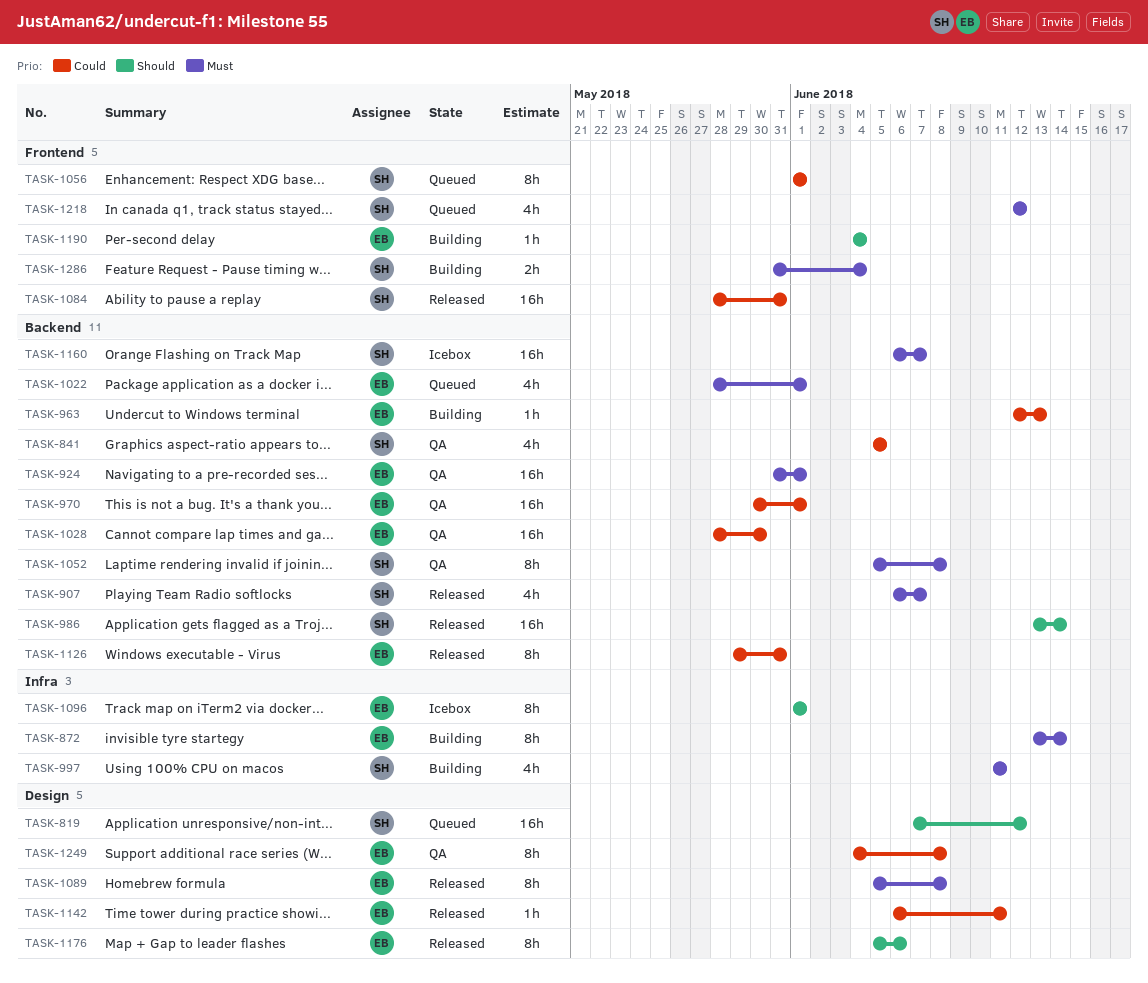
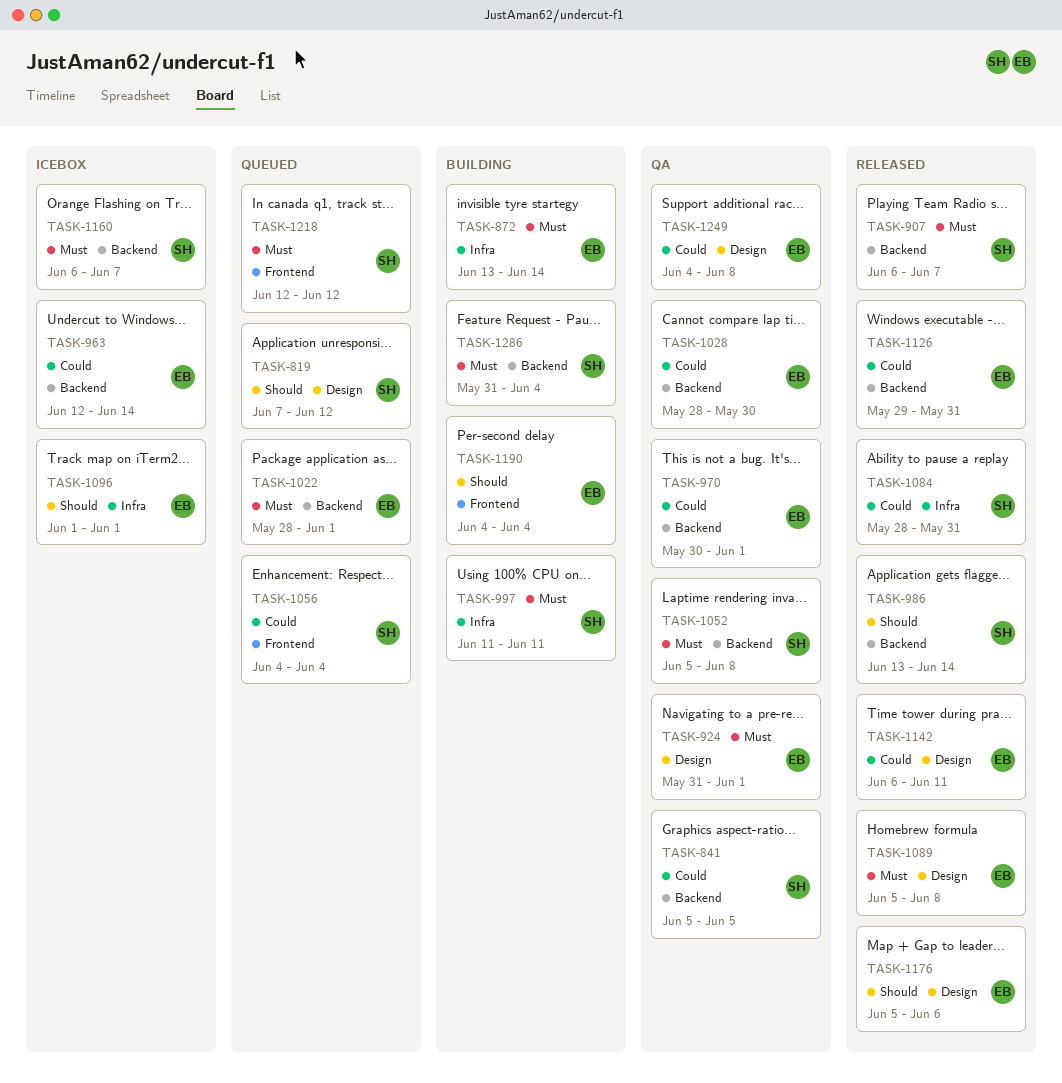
TASK-924, label: Backend -> Design
TASK-963, status: Building -> Icebox
TASK-963, due: Jun 13 -> Jun 14
TASK-1056, start: Jun 1 -> Jun 4
TASK-1056, due: Jun 1 -> Jun 4
TASK-1084, label: Frontend -> Infra
TASK-1286, label: Frontend -> Backend

